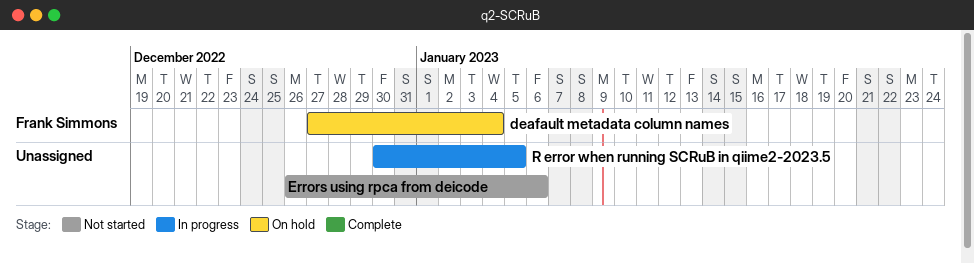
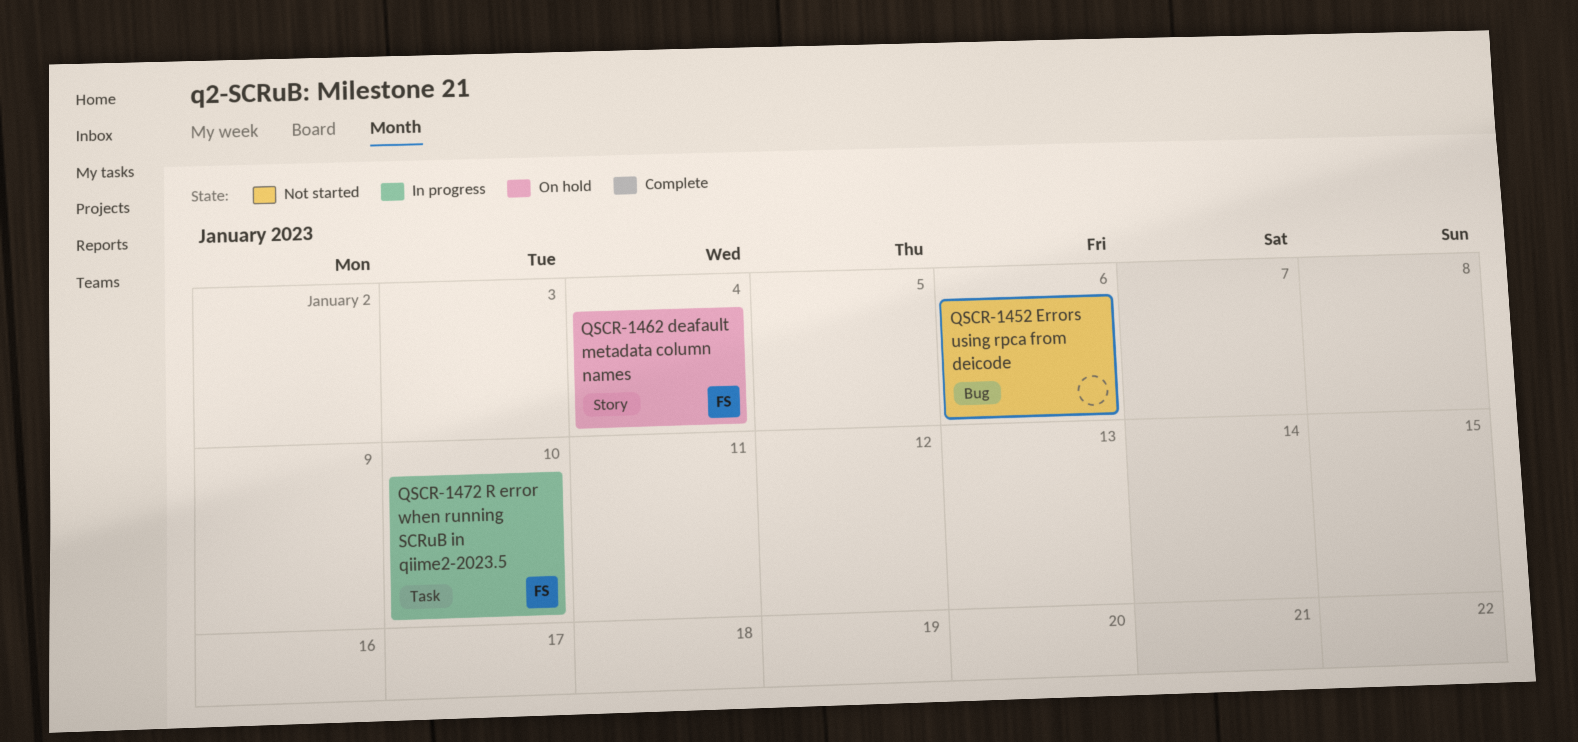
R error when running SCRuB in qiime2-2023.5, owner: none -> Frank Simmons
R error when running SCRuB in qiime2-2023.5, due: Jan 5 -> Jan 10

